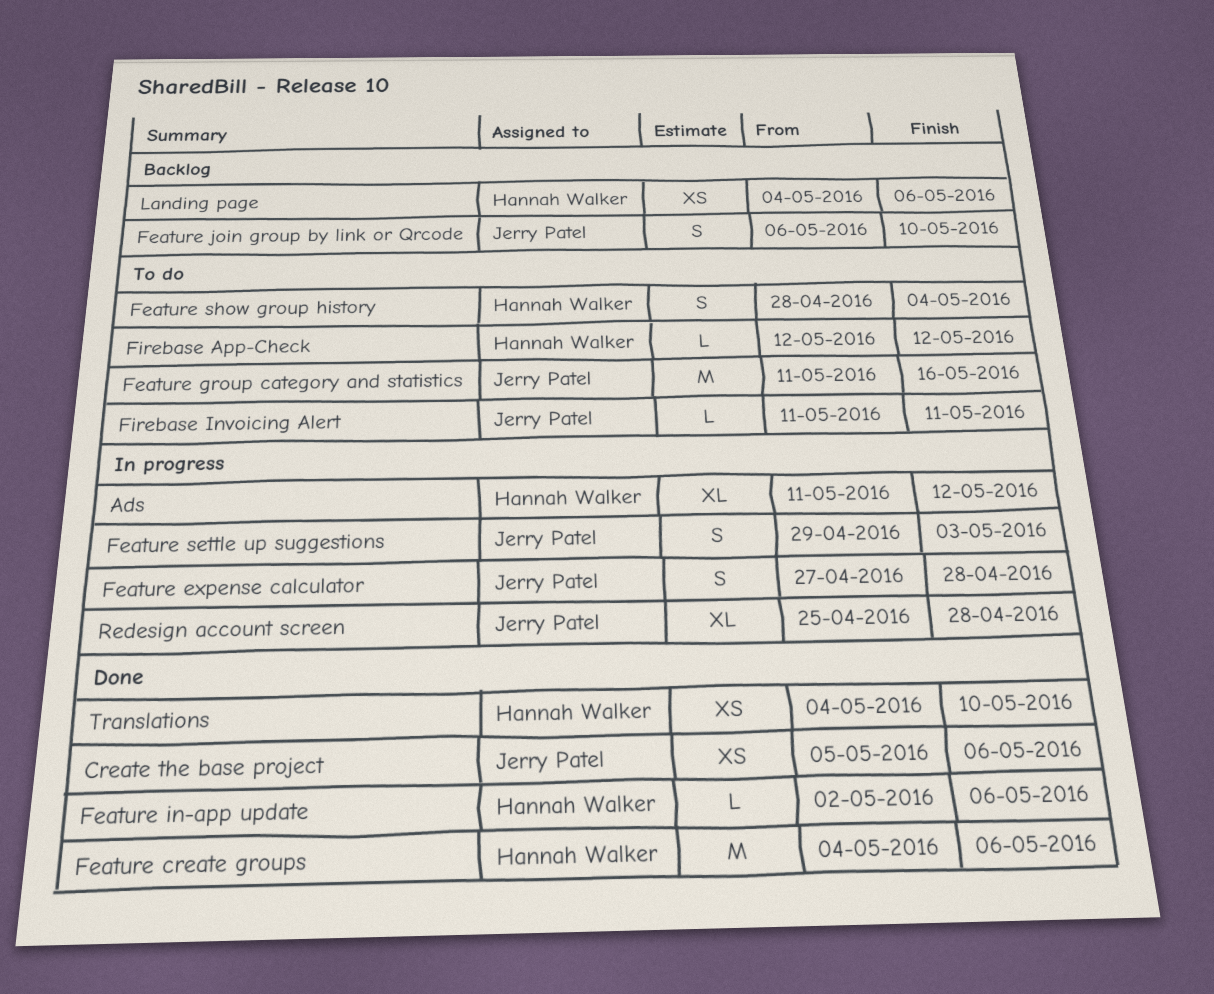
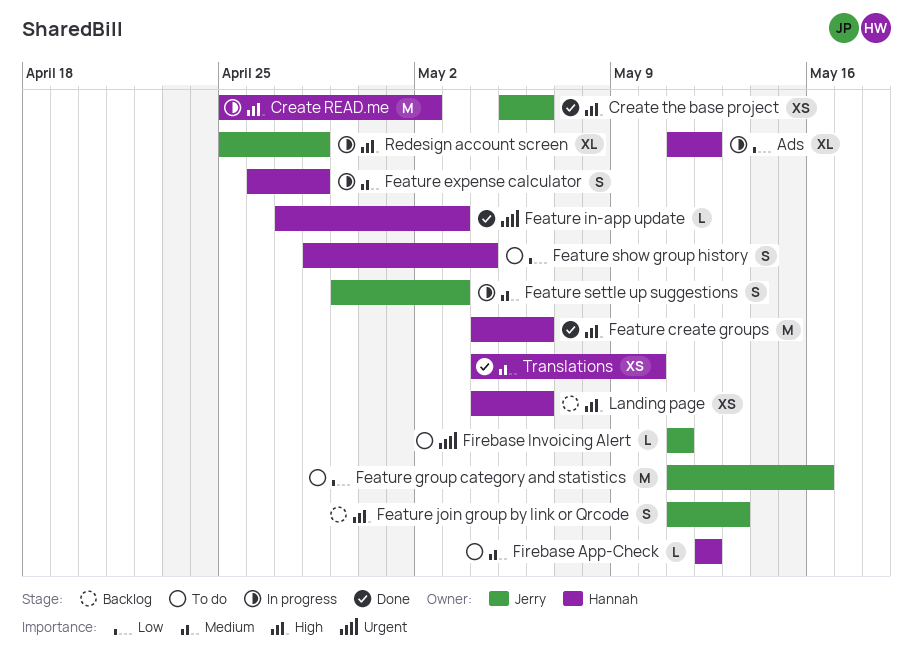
Create READ.me: none -> present
Feature expense calculator, owner: Jerry Patel -> Hannah Walker
Feature expense calculator, start: Apr 27 -> Apr 26
Feature in-app update, start: May 2 -> Apr 27
Feature in-app update, due: May 6 -> May 3
Feature join group by link or Qrcode, start: May 6 -> May 11
Feature join group by link or Qrcode, due: May 10 -> May 13

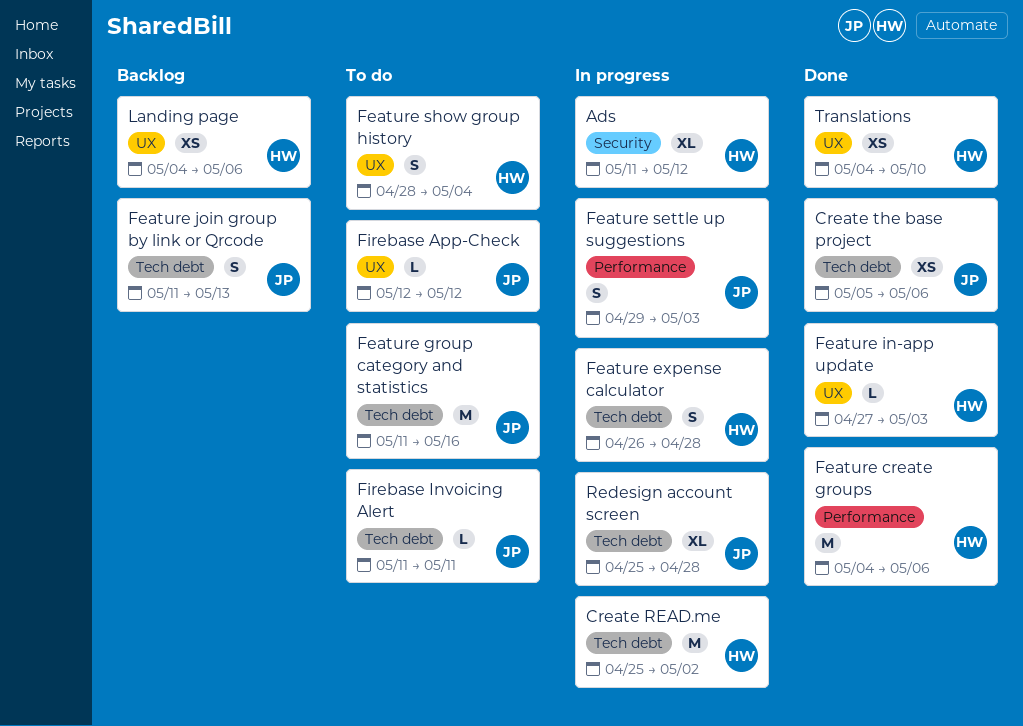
Firebase App-Check, owner: Hannah -> Jerry

